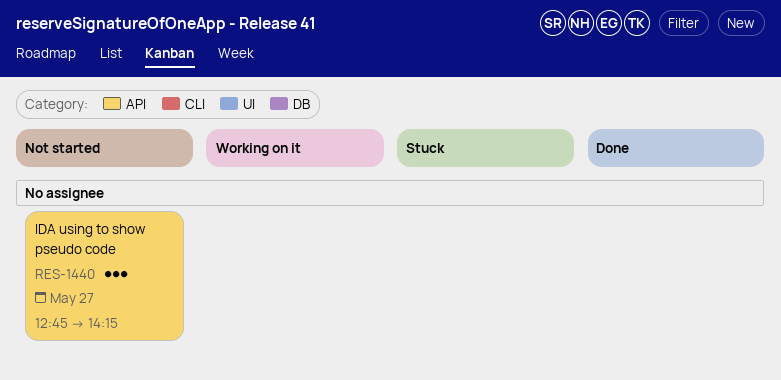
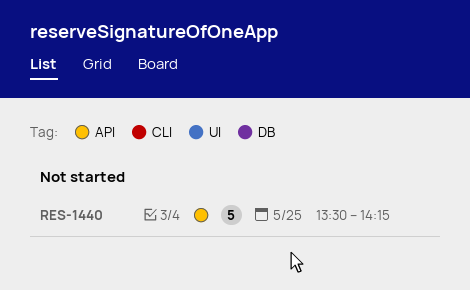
RES-1440, estimate: 3 -> 5
RES-1440, day: May 27 -> May 25
RES-1440, begins: 12:45 -> 13:30

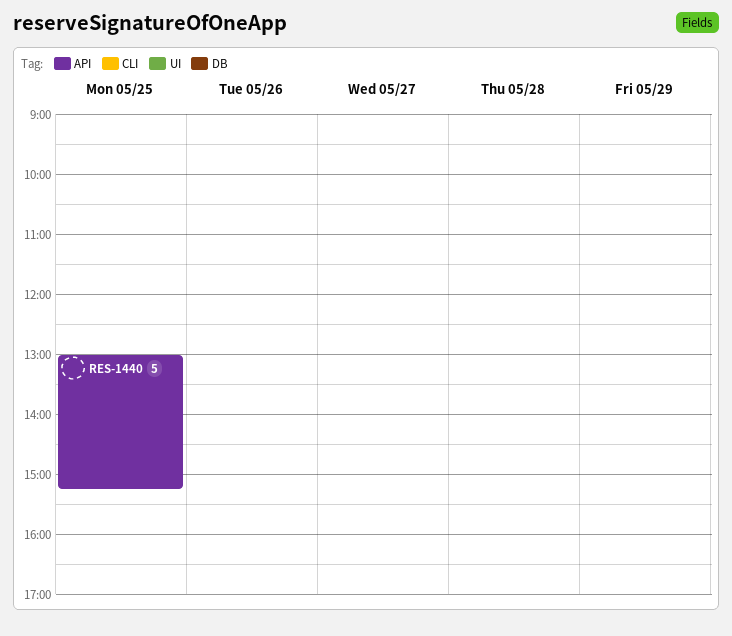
RES-1440, begins: 13:30 -> 13:00
RES-1440, ends: 14:15 -> 15:15

